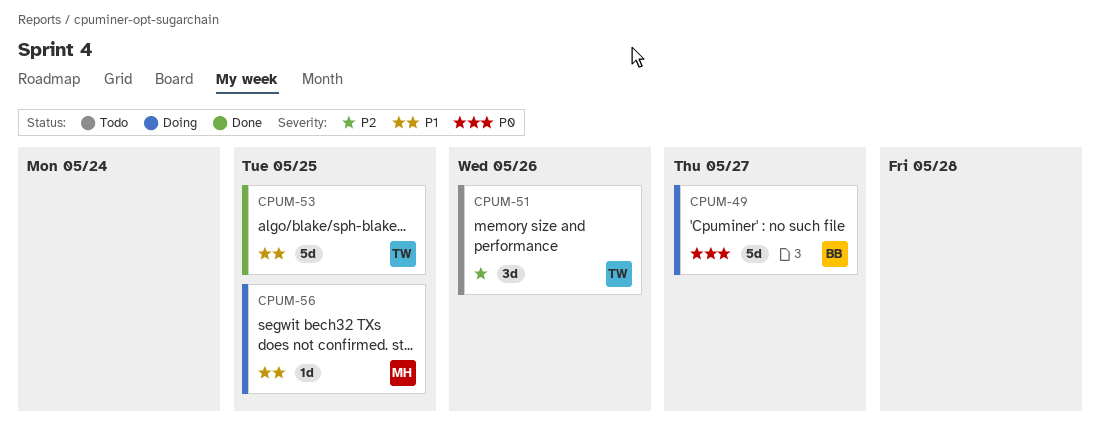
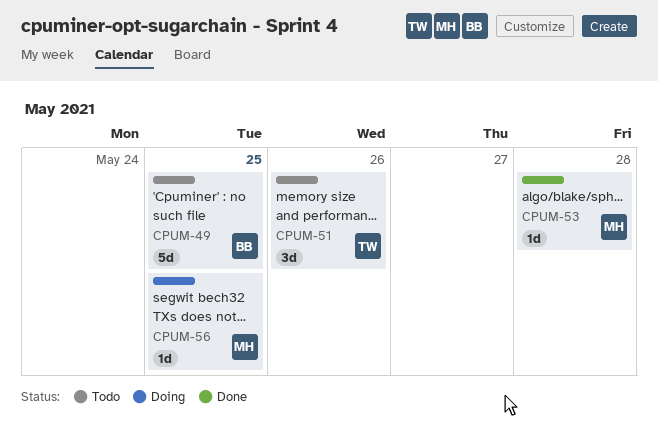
CPUM-49, status: Doing -> Todo
CPUM-49, due: May 27 -> May 25
CPUM-53, owner: TW -> MH
CPUM-53, estimate: 5d -> 1d
CPUM-53, due: May 25 -> May 28

